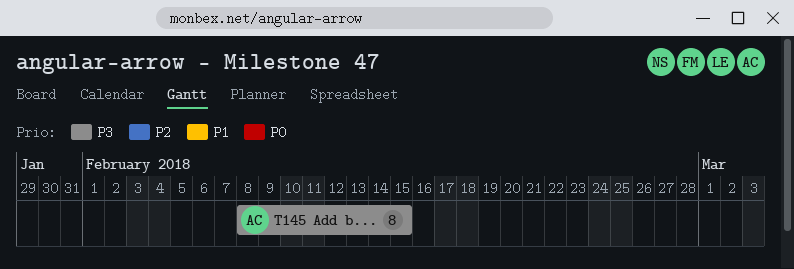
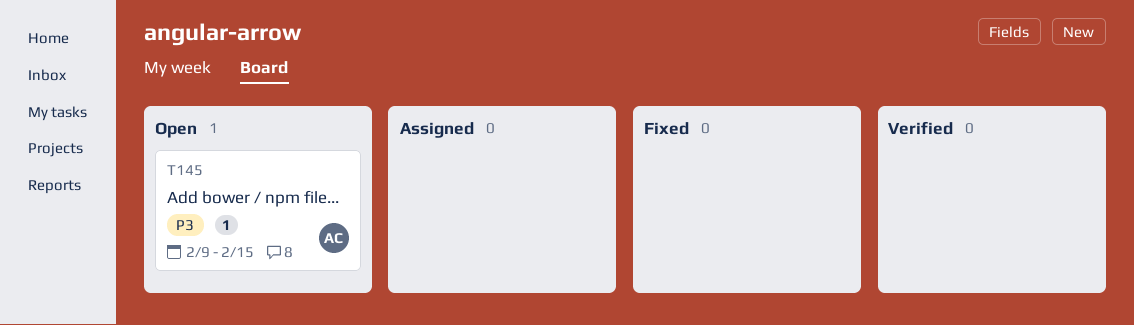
T145, estimate: 8 -> 1
T145, start: Feb 8 -> Feb 9

